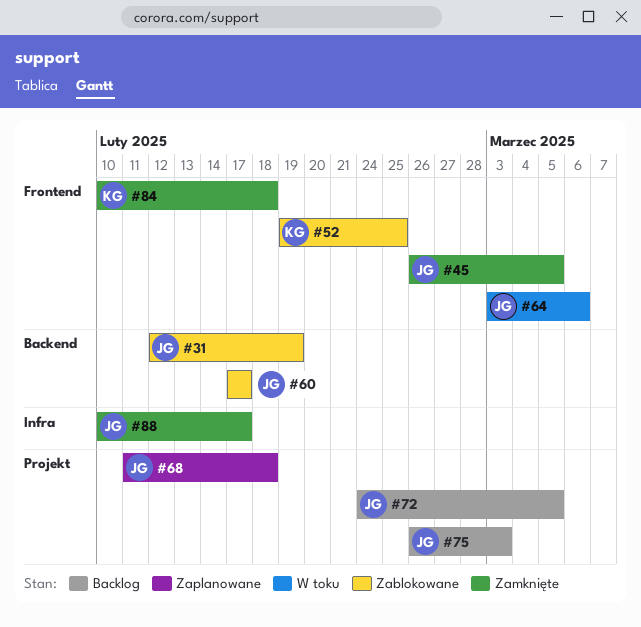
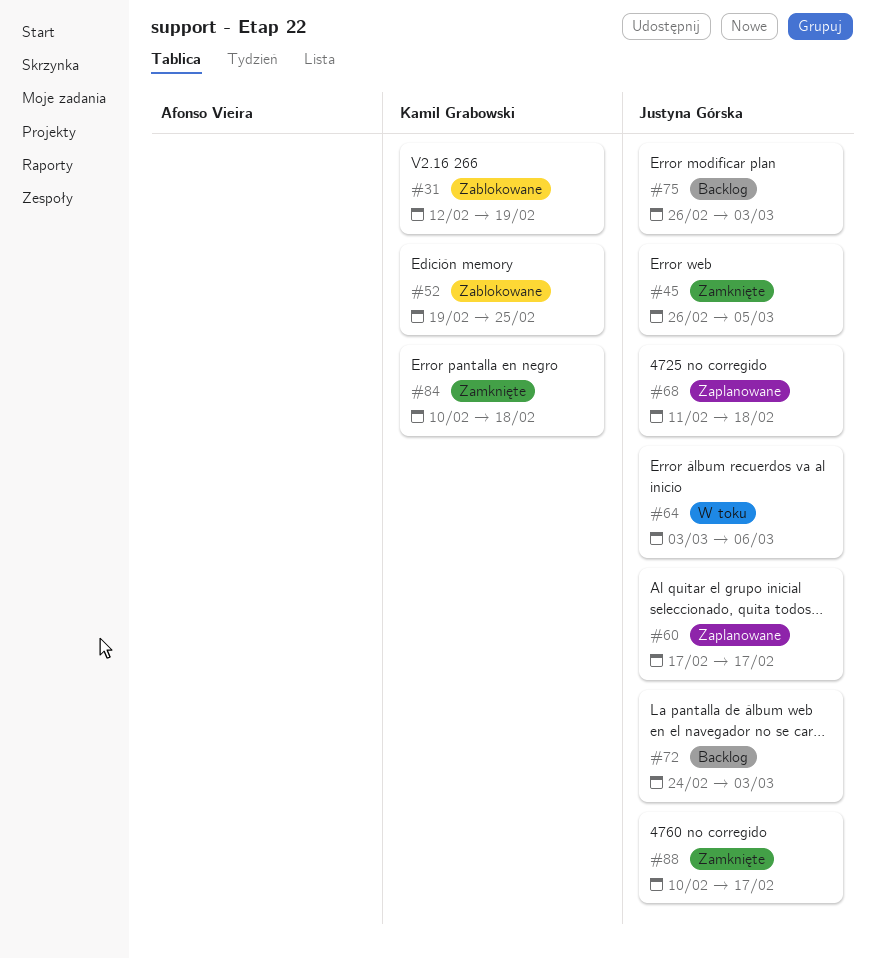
#31, owner: Justyna Górska -> Kamil Grabowski
#60, status: Zablokowane -> Zaplanowane
#72, due: Mar 5 -> Mar 3

